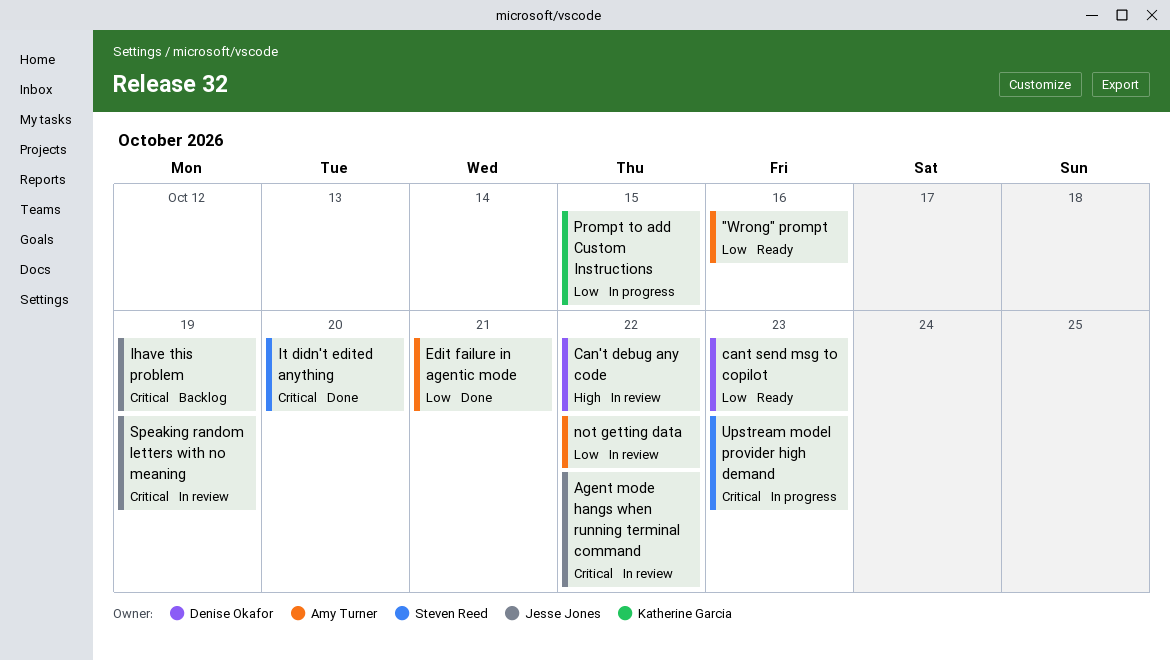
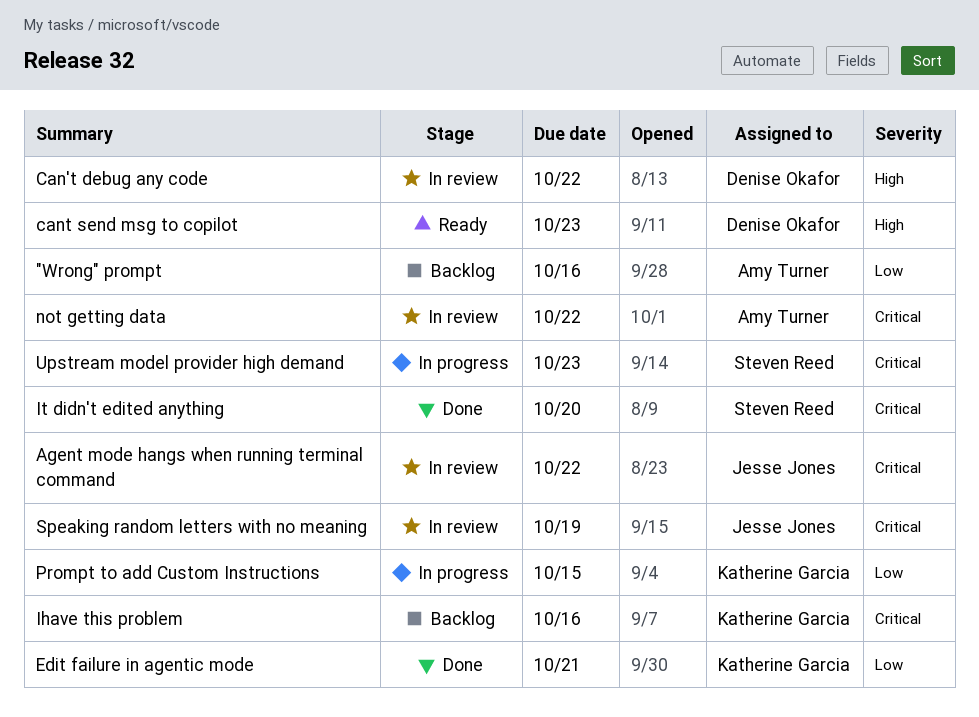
"Wrong" prompt, status: Ready -> Backlog
cant send msg to copilot, priority: Low -> High
Edit failure in agentic mode, owner: Amy Turner -> Katherine Garcia
Ihave this problem, owner: Jesse Jones -> Katherine Garcia
Ihave this problem, due: Oct 19 -> Oct 16
not getting data, priority: Low -> Critical

